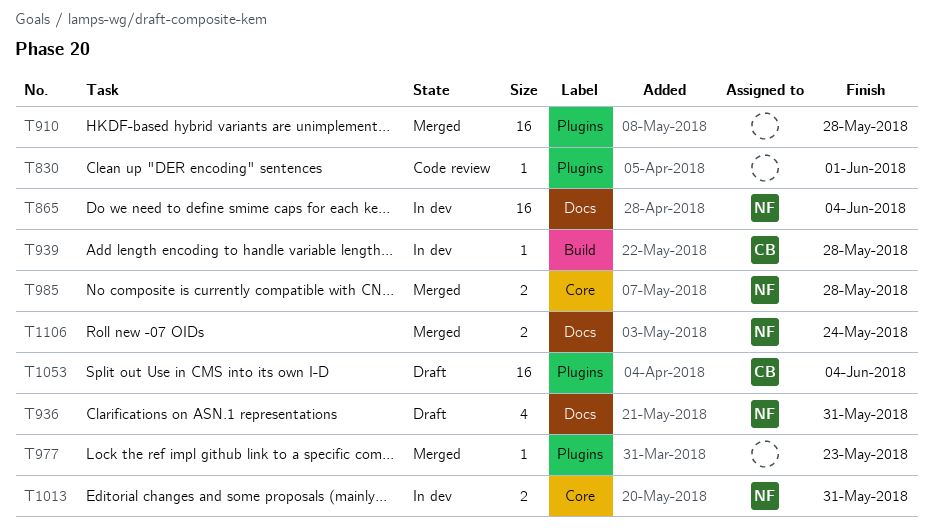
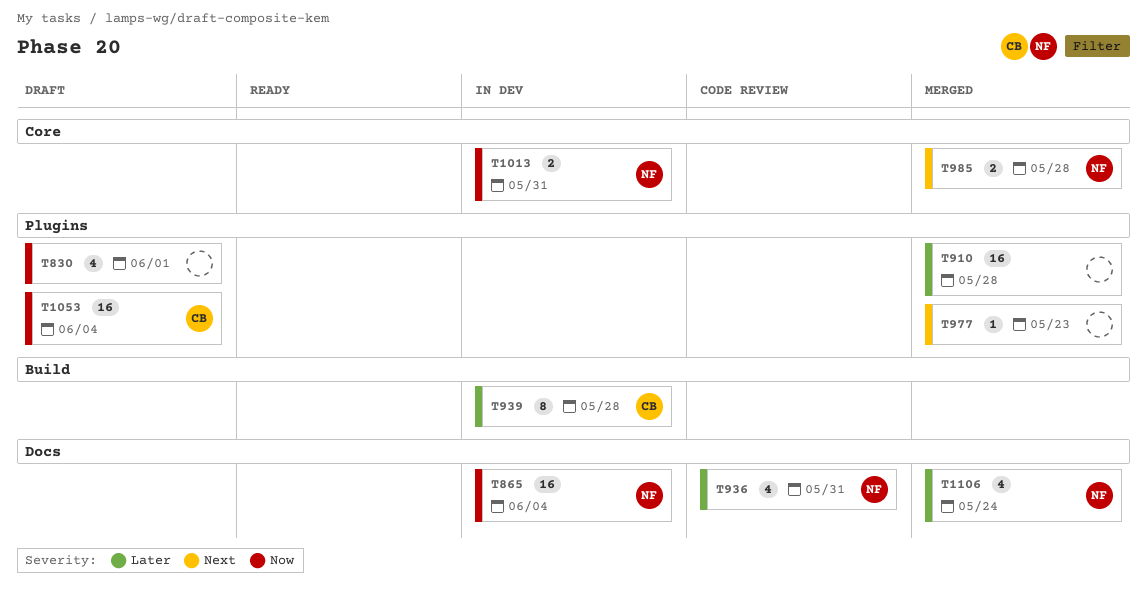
T830, status: Code review -> Draft
T830, estimate: 1 -> 4
T936, status: Draft -> Code review
T939, estimate: 1 -> 8
T1106, estimate: 2 -> 4

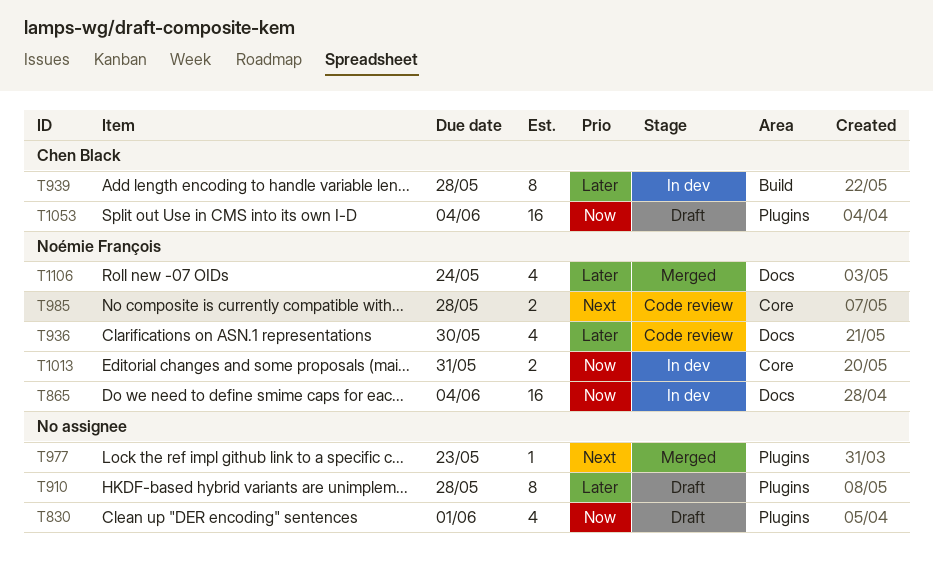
T910, status: Merged -> Draft
T910, estimate: 16 -> 8
T936, due: May 31 -> May 30
T985, status: Merged -> Code review

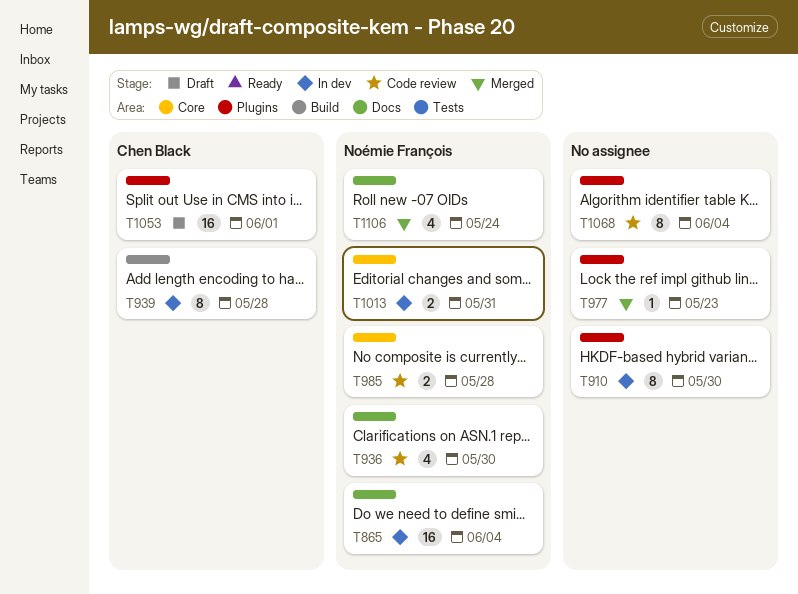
T830: present -> none
T910, status: Draft -> In dev
T910, due: May 28 -> May 30
T1053, due: Jun 4 -> Jun 1
T1068: none -> present

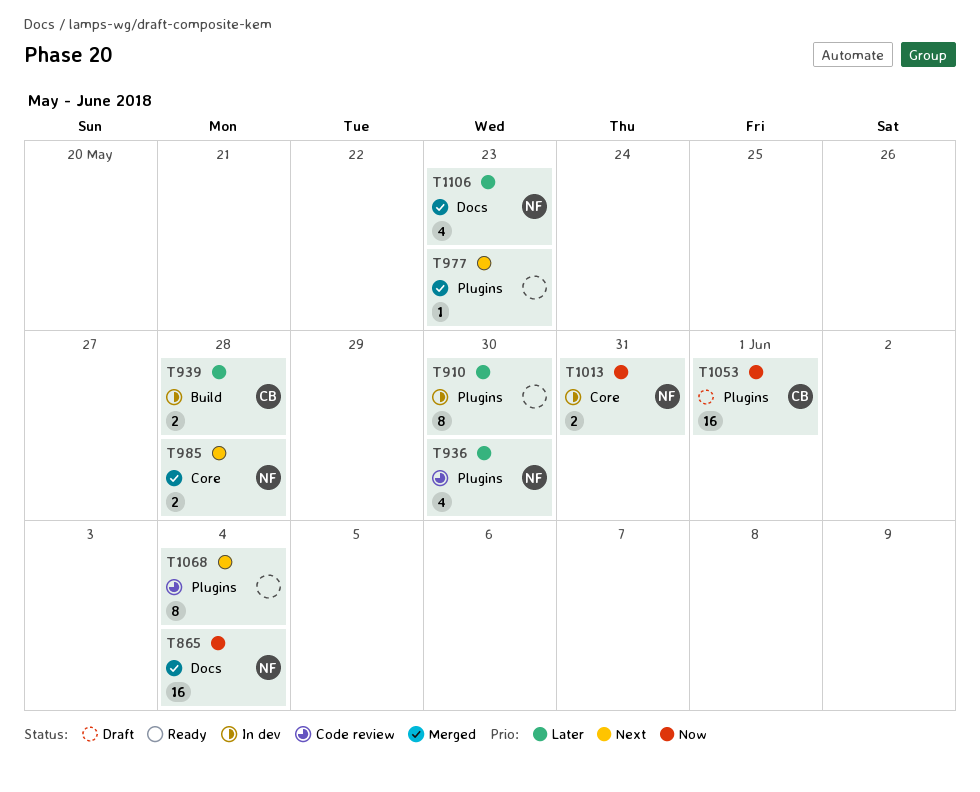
T865, status: In dev -> Merged
T936, label: Docs -> Plugins
T939, estimate: 8 -> 2
T985, status: Code review -> Merged
T1106, due: May 24 -> May 23

